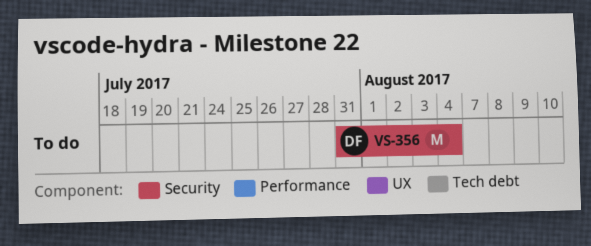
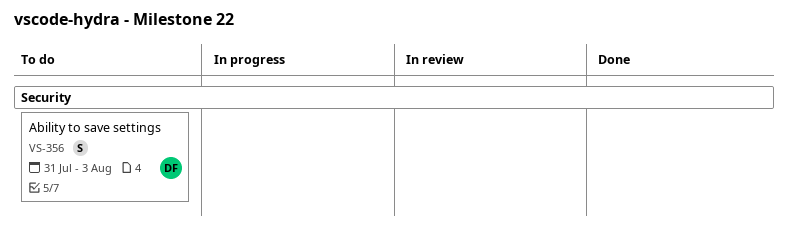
VS-356, estimate: M -> S
VS-356, due: Aug 4 -> Aug 3

